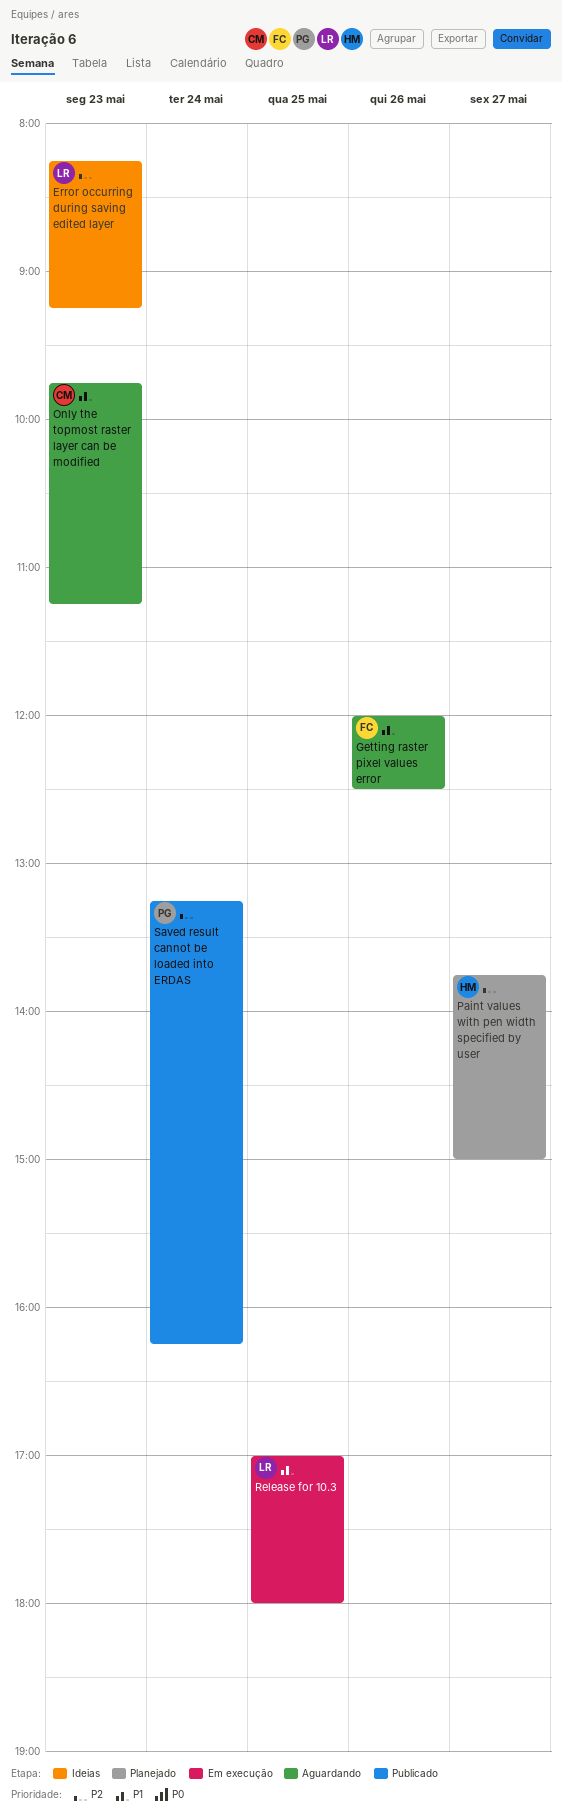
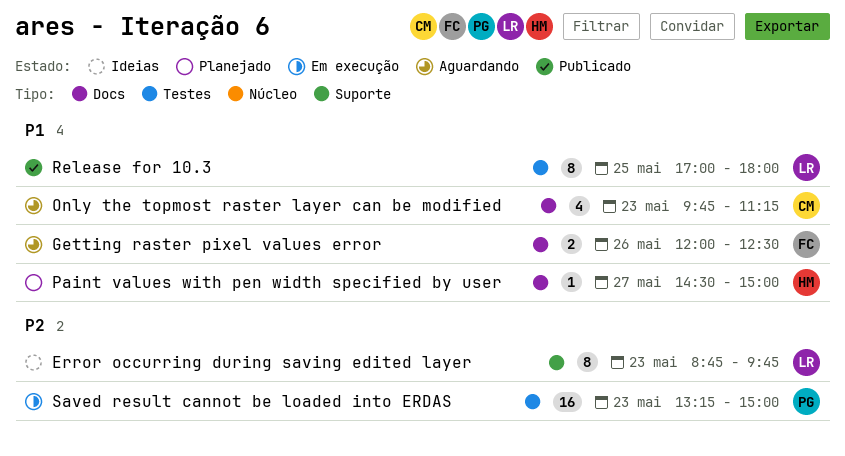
Error occurring during saving edited layer, begins: 08:15 -> 08:45
Error occurring during saving edited layer, ends: 09:15 -> 09:45
Paint values with pen width specified by user, priority: P2 -> P1
Paint values with pen width specified by user, begins: 13:45 -> 14:30
Release for 10.3, status: Em execução -> Publicado
Saved result cannot be loaded into ERDAS, status: Publicado -> Em execução
Saved result cannot be loaded into ERDAS, day: May 24 -> May 23
Saved result cannot be loaded into ERDAS, ends: 16:15 -> 15:00

